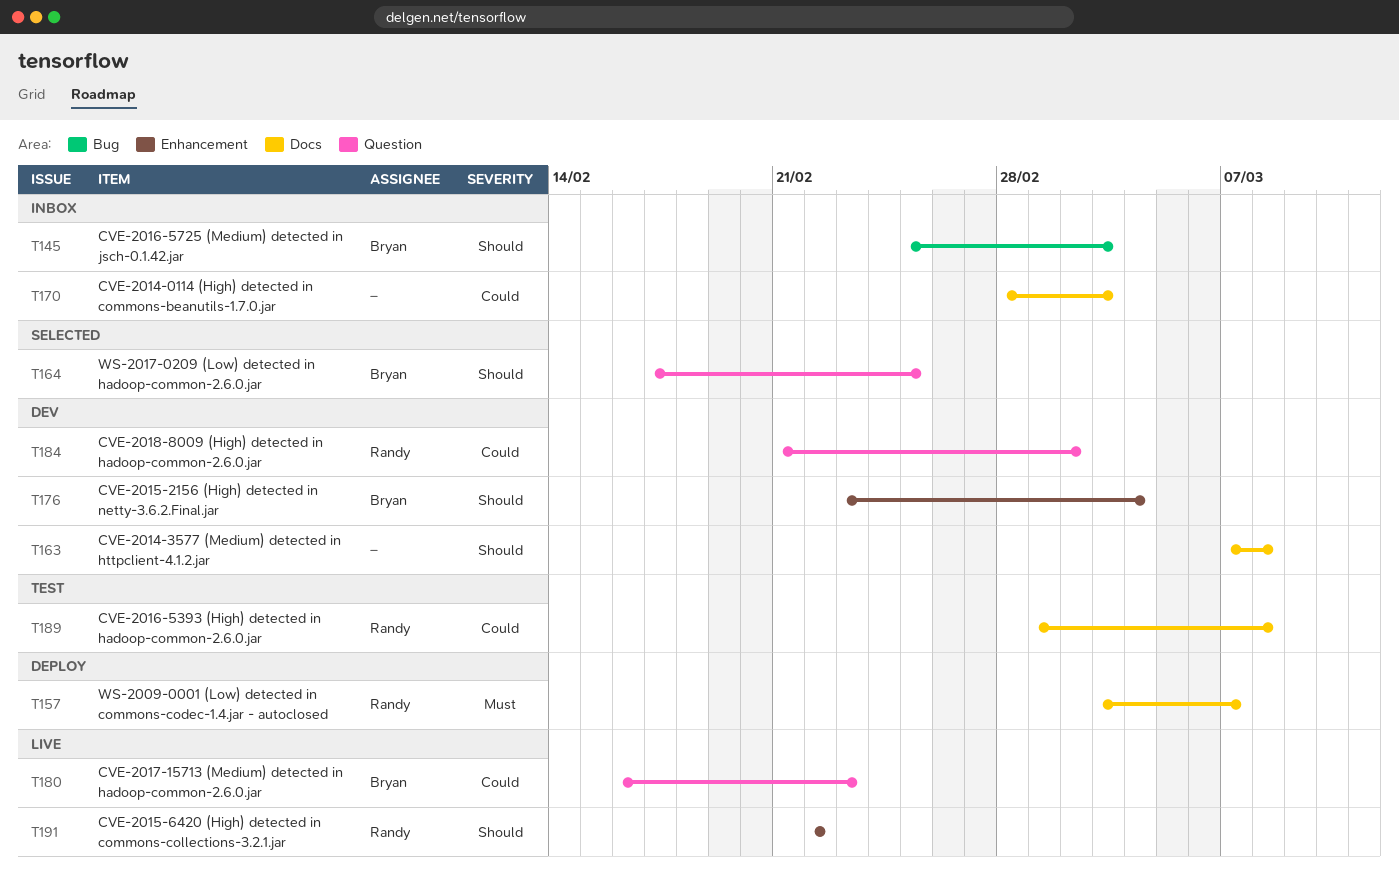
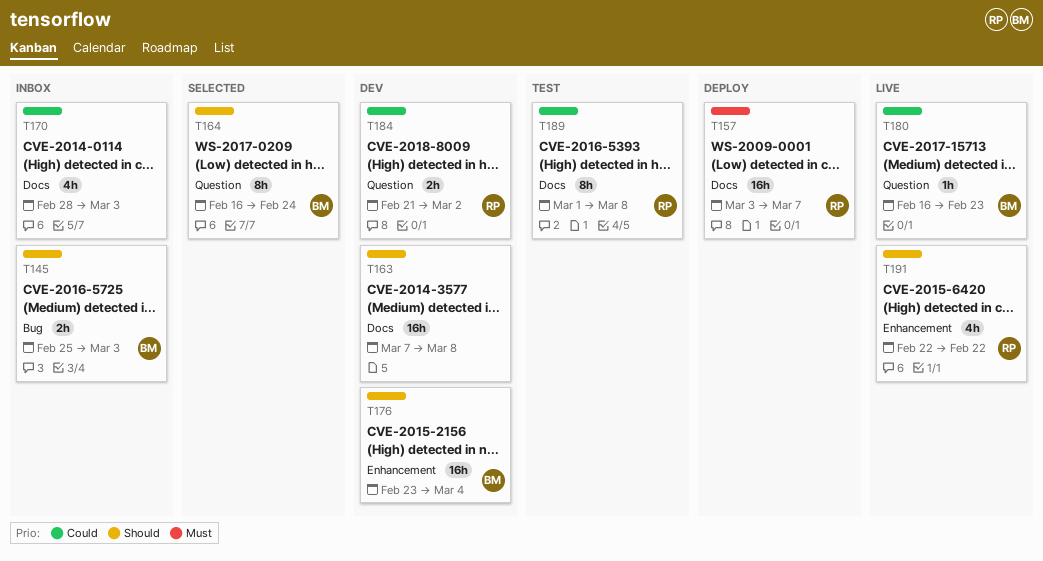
T164, start: Feb 17 -> Feb 16
T164, due: Feb 25 -> Feb 24

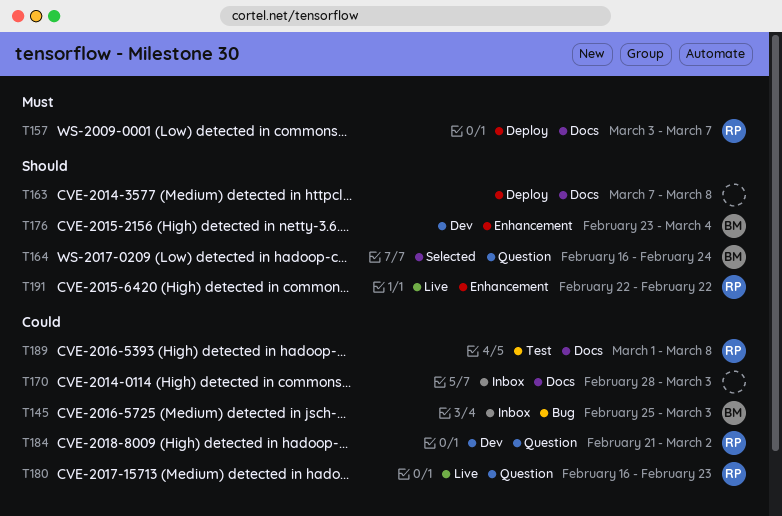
T145, priority: Should -> Could
T163, status: Dev -> Deploy
T180, owner: BM -> RP

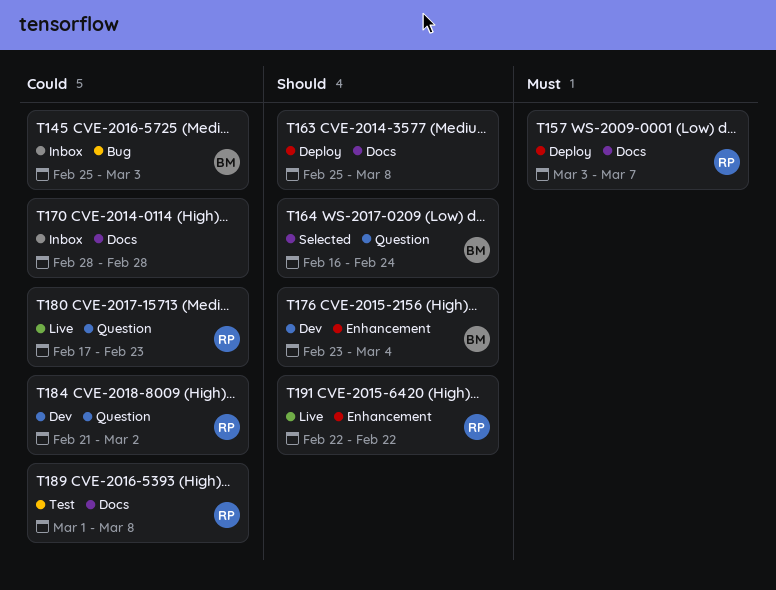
T163, start: Mar 7 -> Feb 25
T170, due: Mar 3 -> Feb 28
T180, start: Feb 16 -> Feb 17

